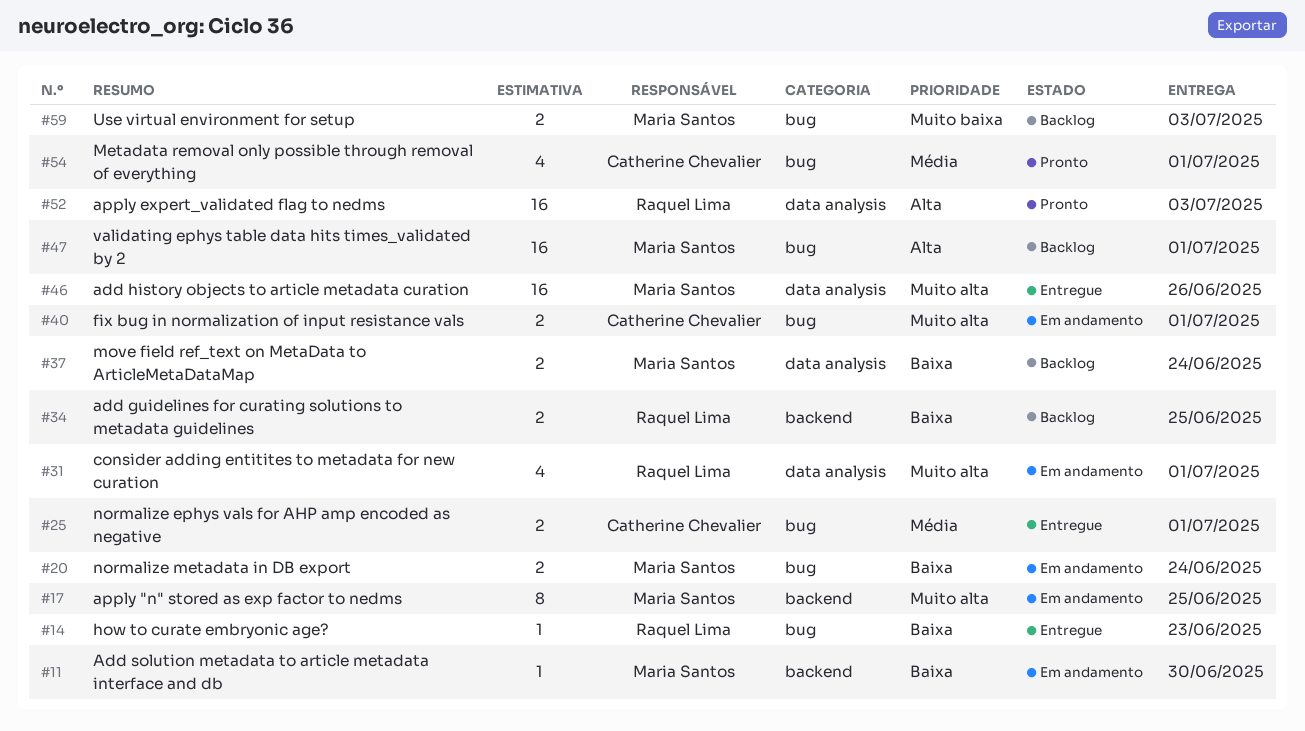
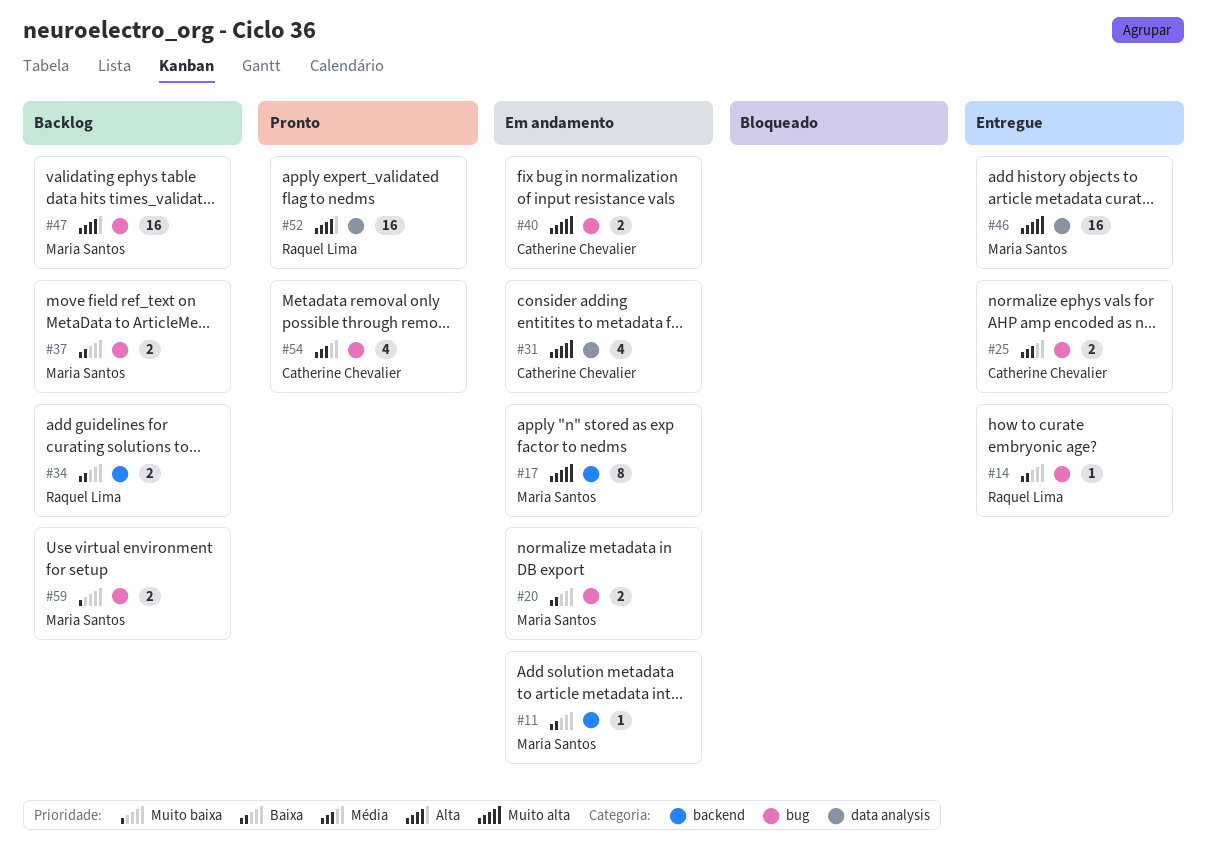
#31, owner: Raquel Lima -> Catherine Chevalier
#37, label: data analysis -> bug

